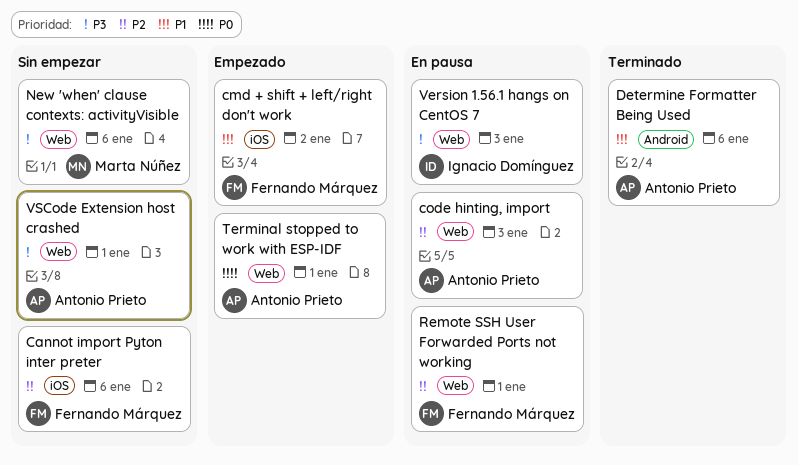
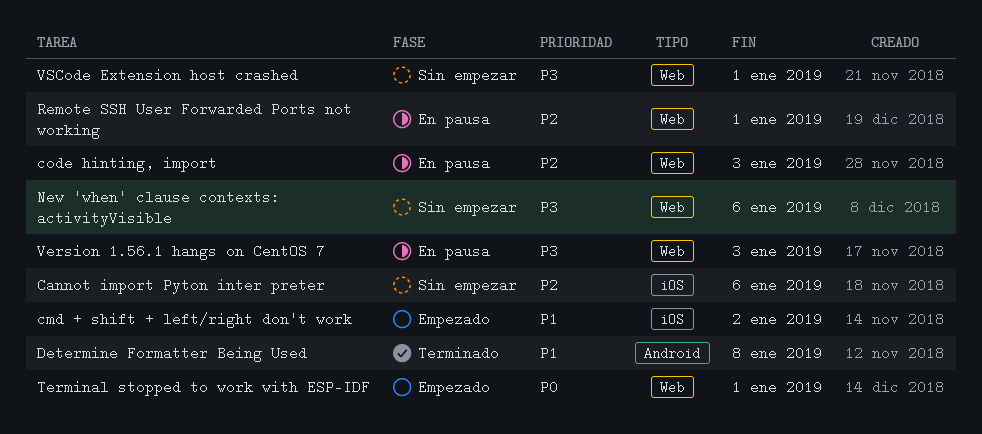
Determine Formatter Being Used, due: Jan 6 -> Jan 8

